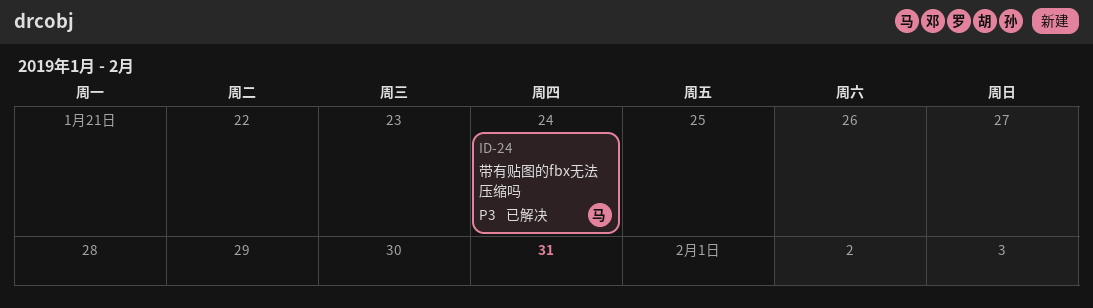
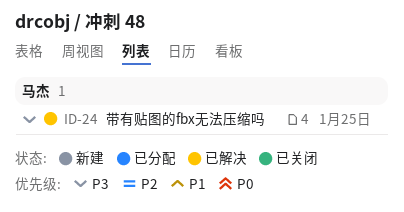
ID-24, due: Jan 24 -> Jan 25

